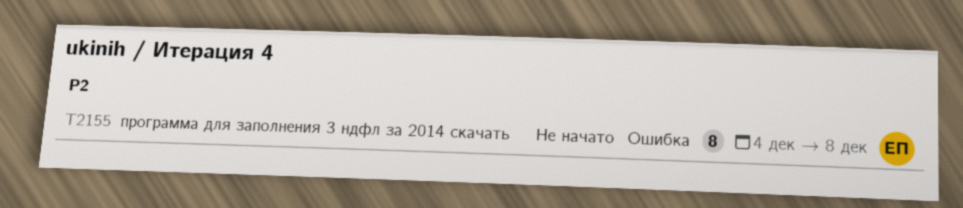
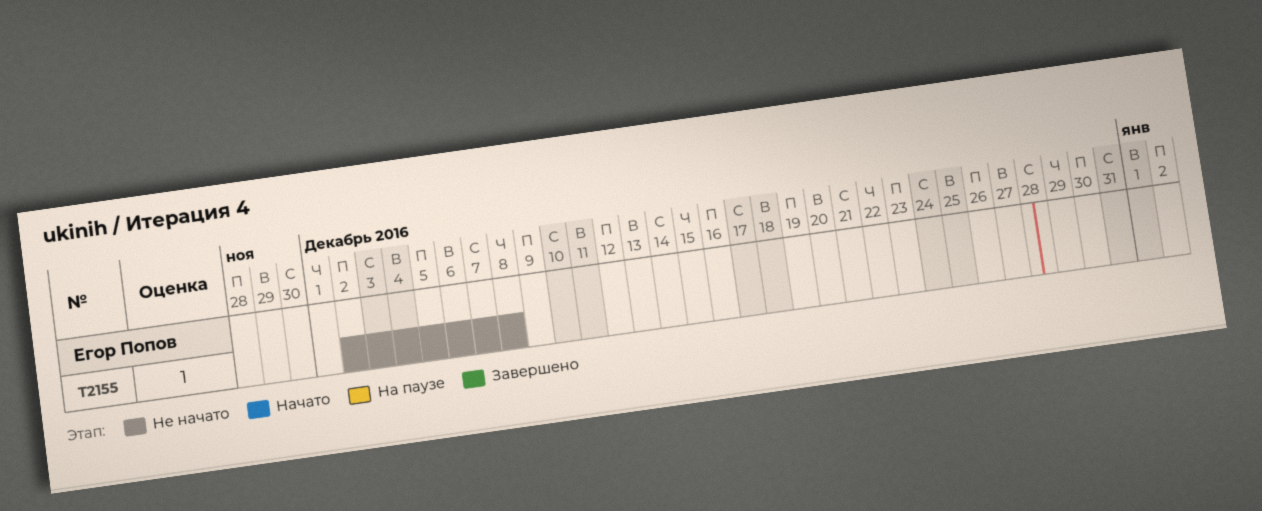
T2155, estimate: 8 -> 1
T2155, start: Dec 4 -> Dec 2

